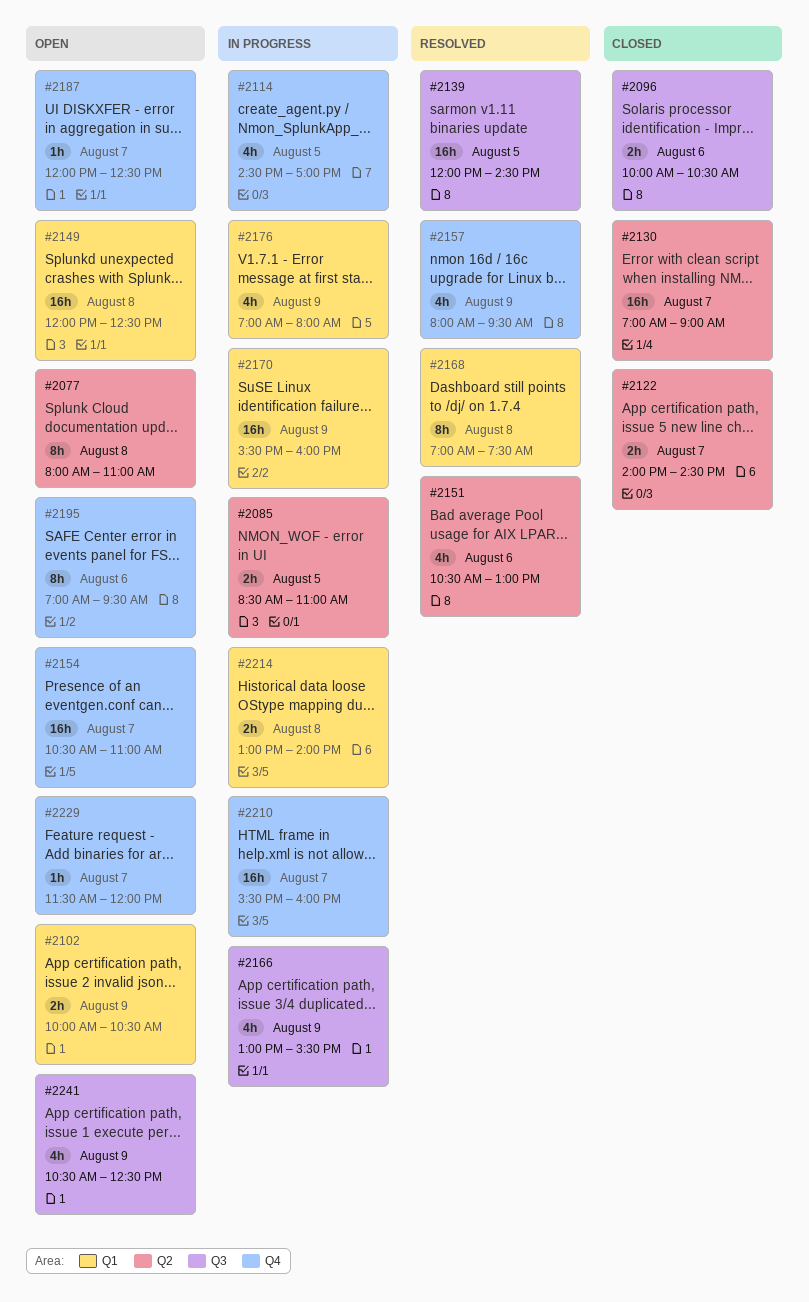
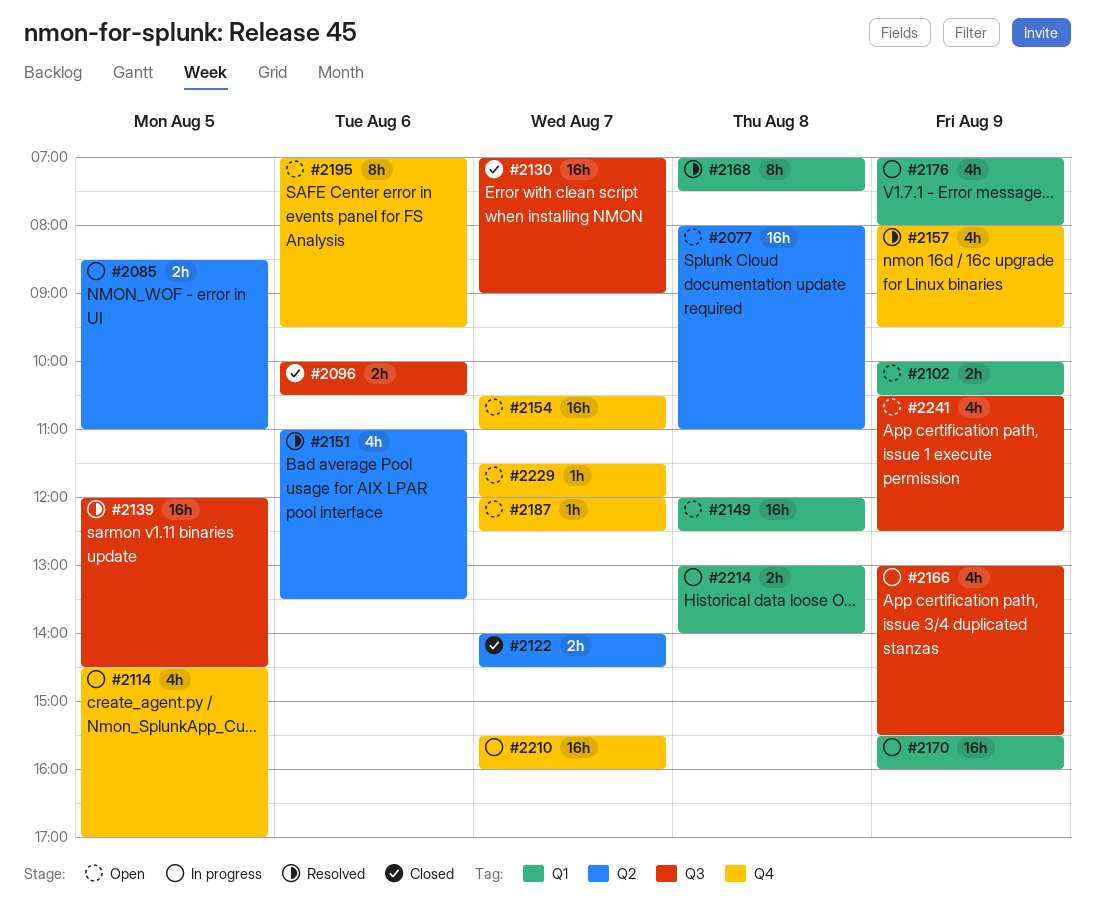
#2077, estimate: 8h -> 16h
#2130, label: Q2 -> Q3
#2151, begins: 10:30 -> 11:00
#2151, ends: 13:00 -> 13:30

